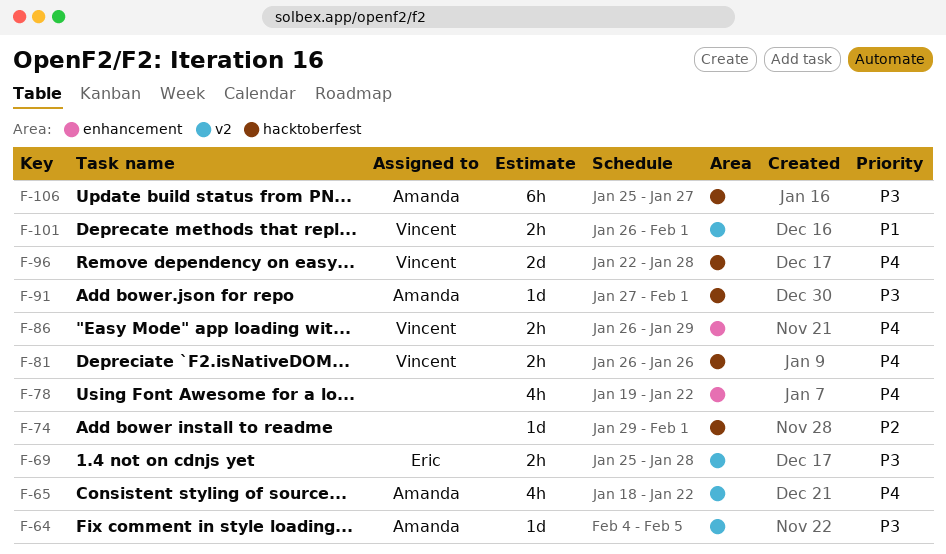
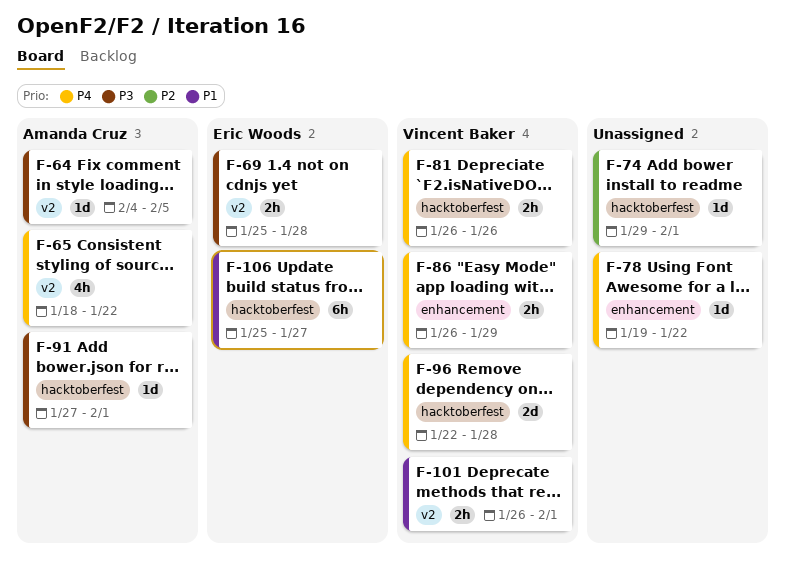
F-78, estimate: 4h -> 1d
F-106, owner: Amanda Cruz -> Eric Woods
F-106, priority: P3 -> P1

